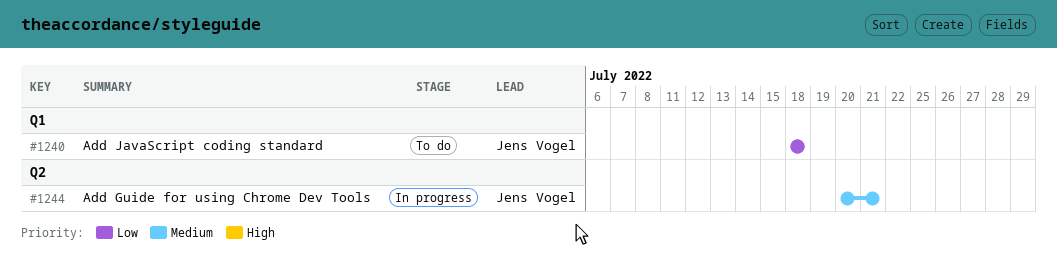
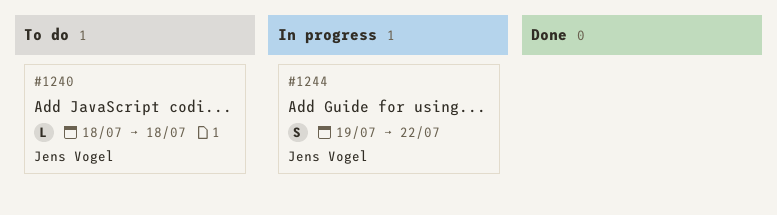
#1244, start: Jul 20 -> Jul 19
#1244, due: Jul 21 -> Jul 22

